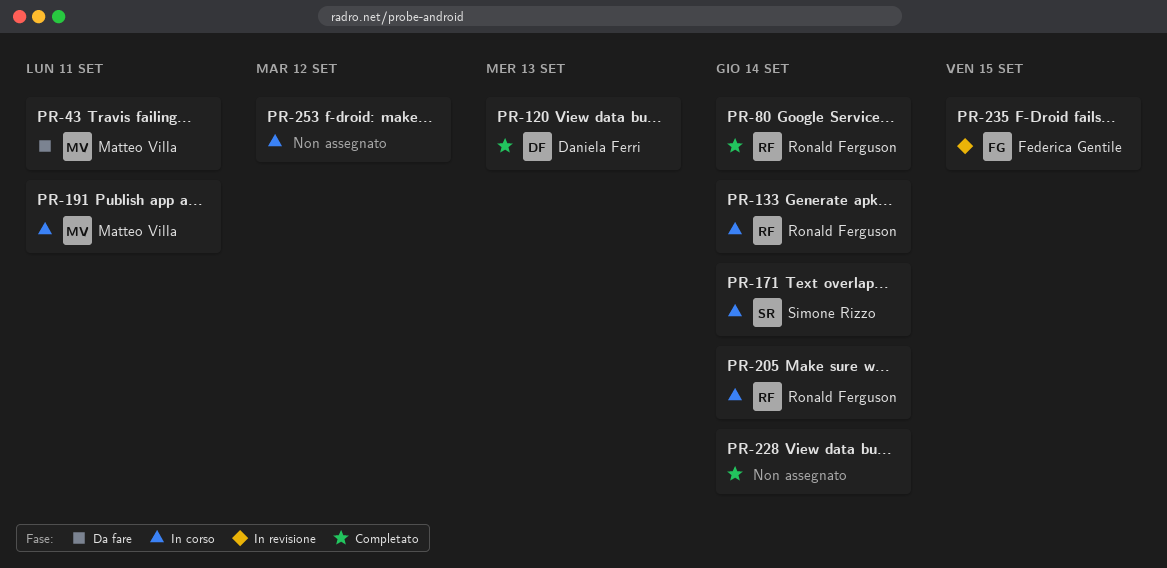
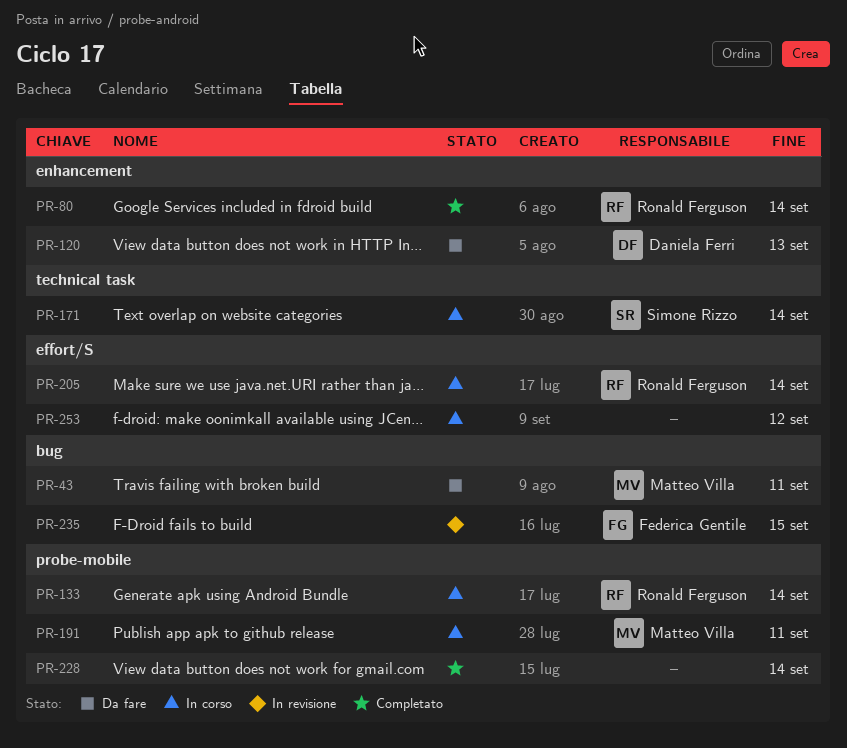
PR-120, status: Completato -> Da fare

